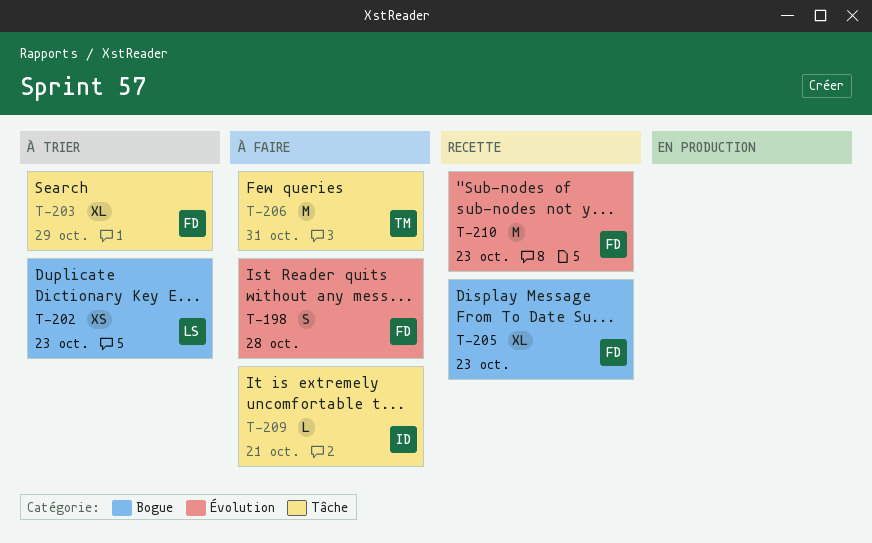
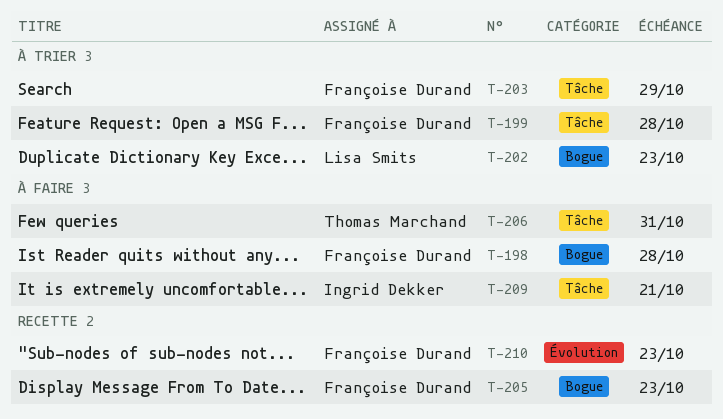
T-198, label: Évolution -> Bogue
T-199: none -> present

